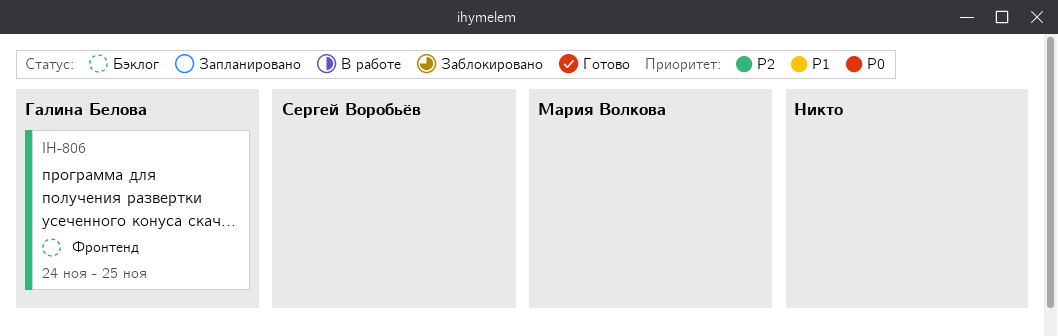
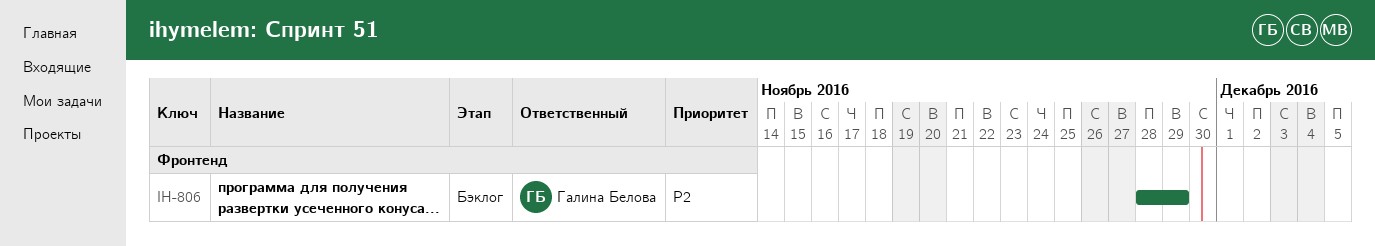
IH-806, start: Nov 24 -> Nov 28
IH-806, due: Nov 25 -> Nov 29

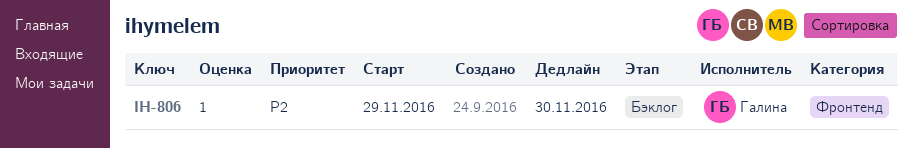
IH-806, start: Nov 28 -> Nov 29
IH-806, due: Nov 29 -> Nov 30

